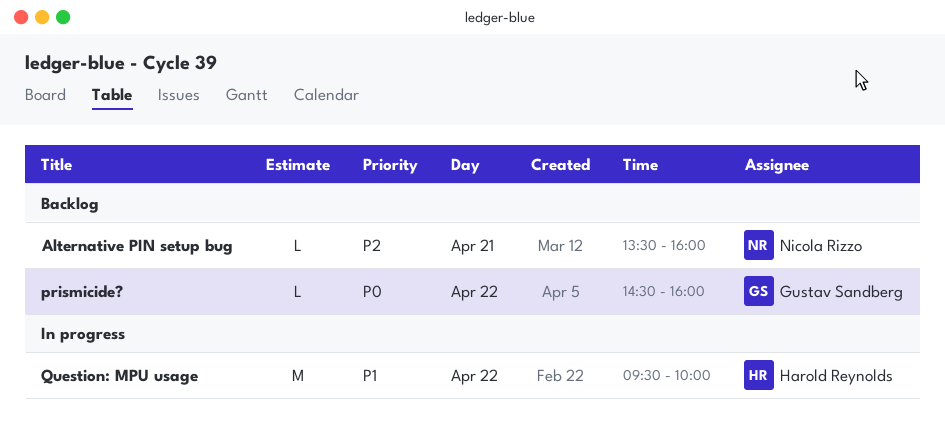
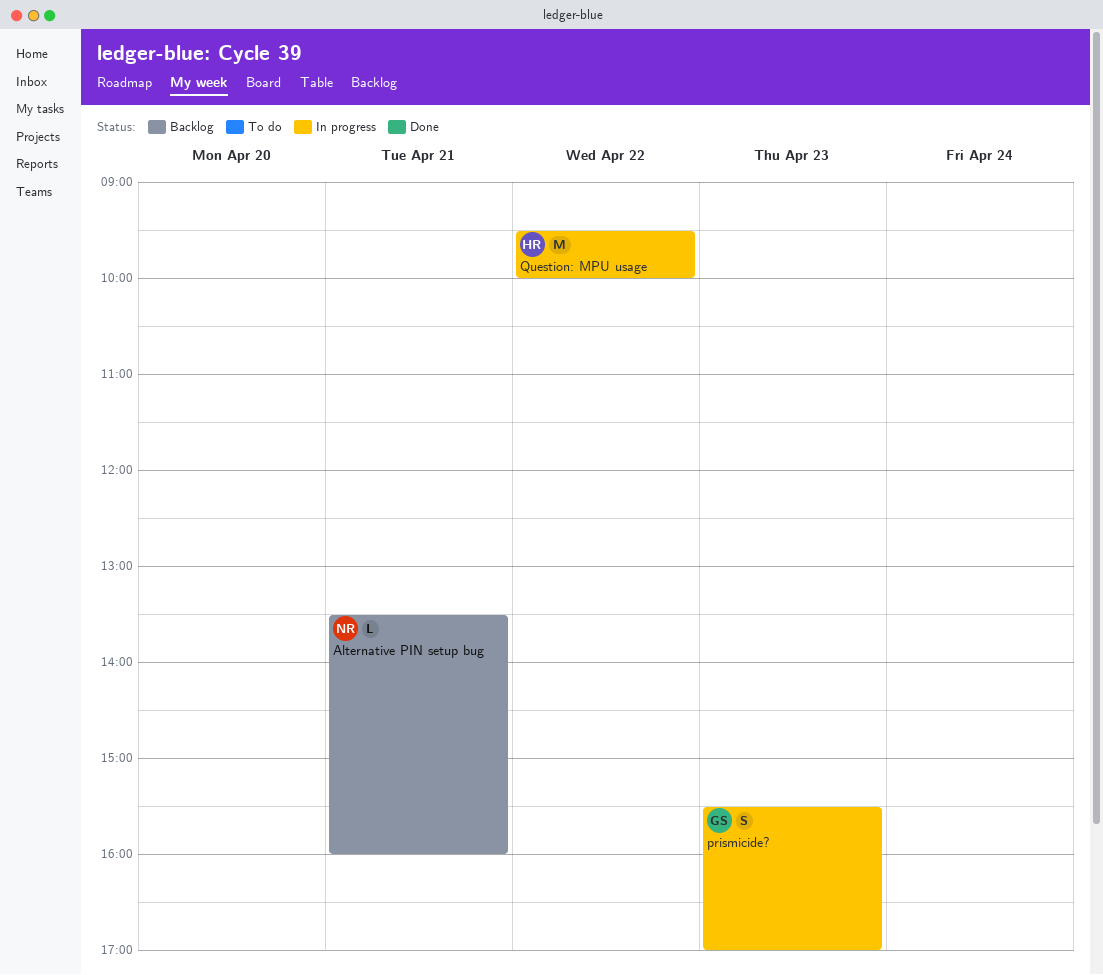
prismicide?, status: Backlog -> In progress
prismicide?, estimate: L -> S
prismicide?, day: Apr 22 -> Apr 23
prismicide?, begins: 14:30 -> 15:30
prismicide?, ends: 16:00 -> 17:00

